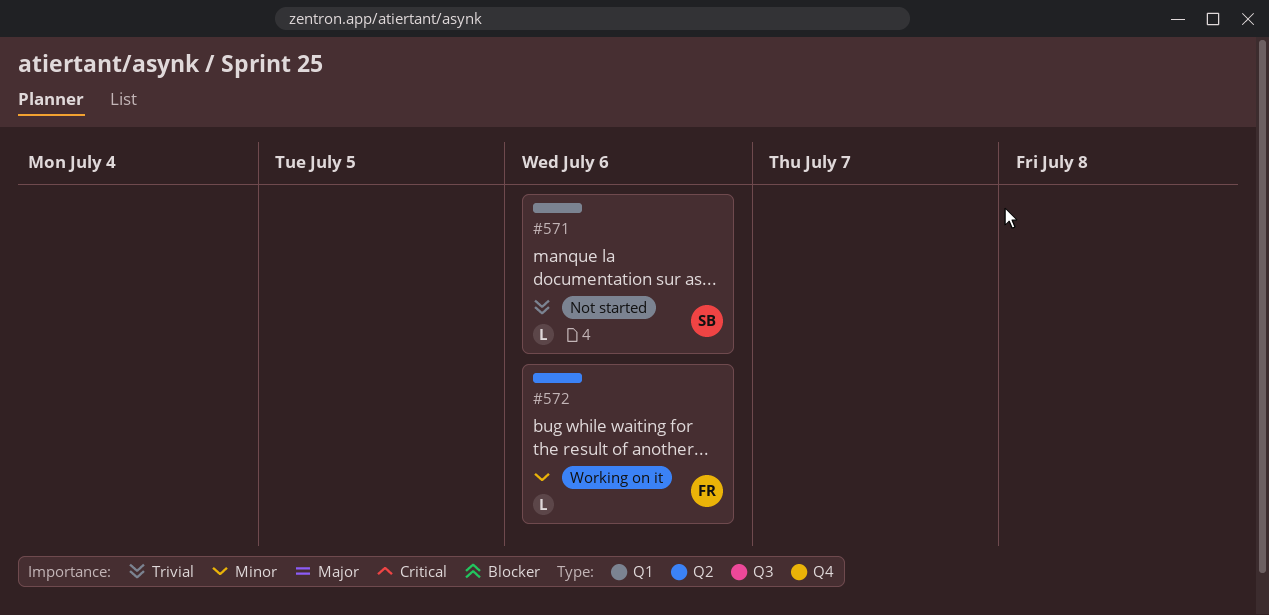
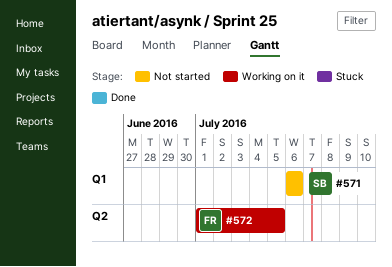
#572, due: Jul 6 -> Jul 5

